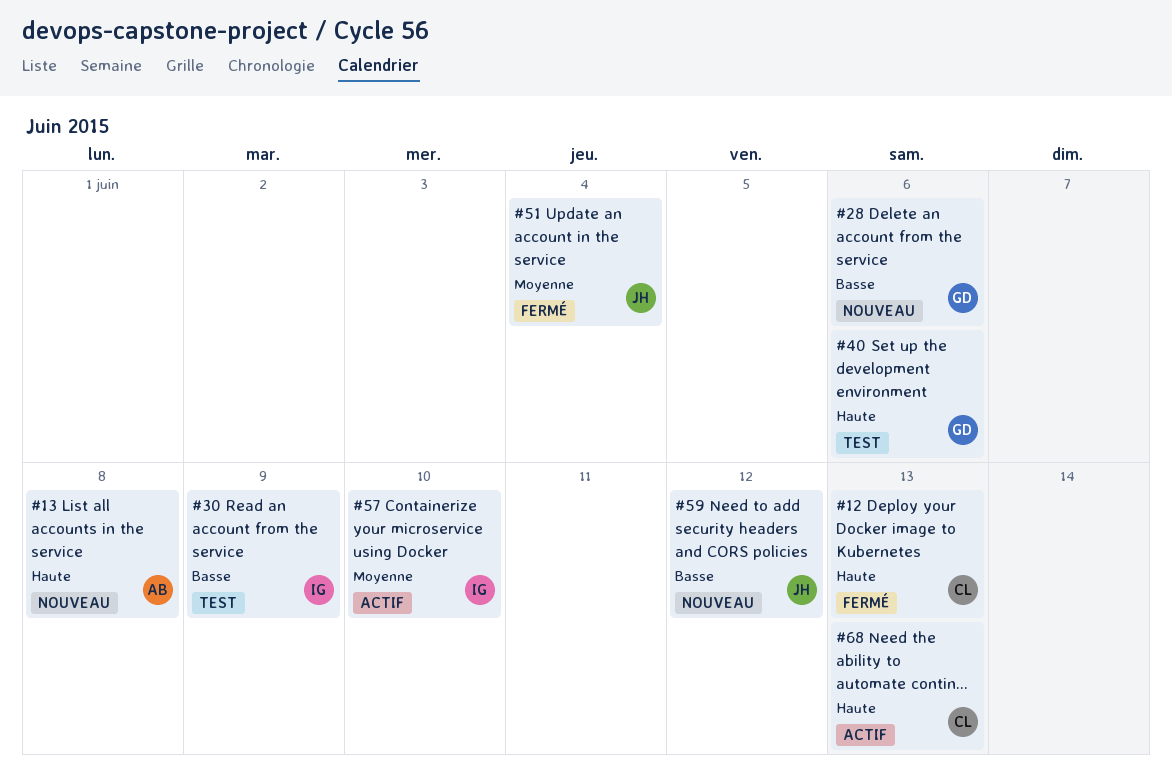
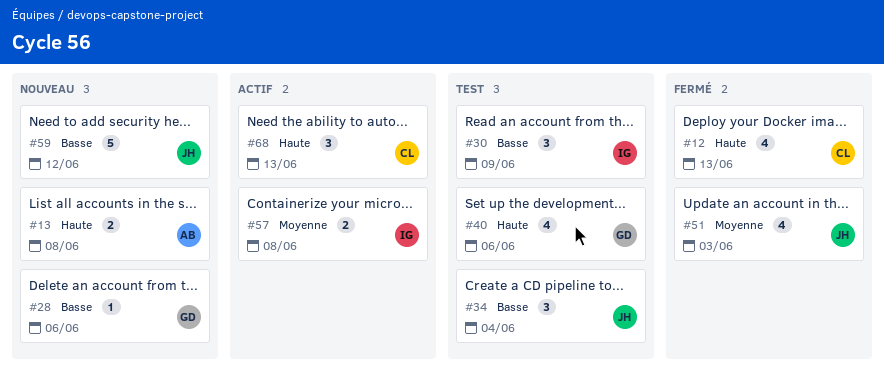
#34: none -> present
#51, due: Jun 4 -> Jun 3
#57, due: Jun 10 -> Jun 8

